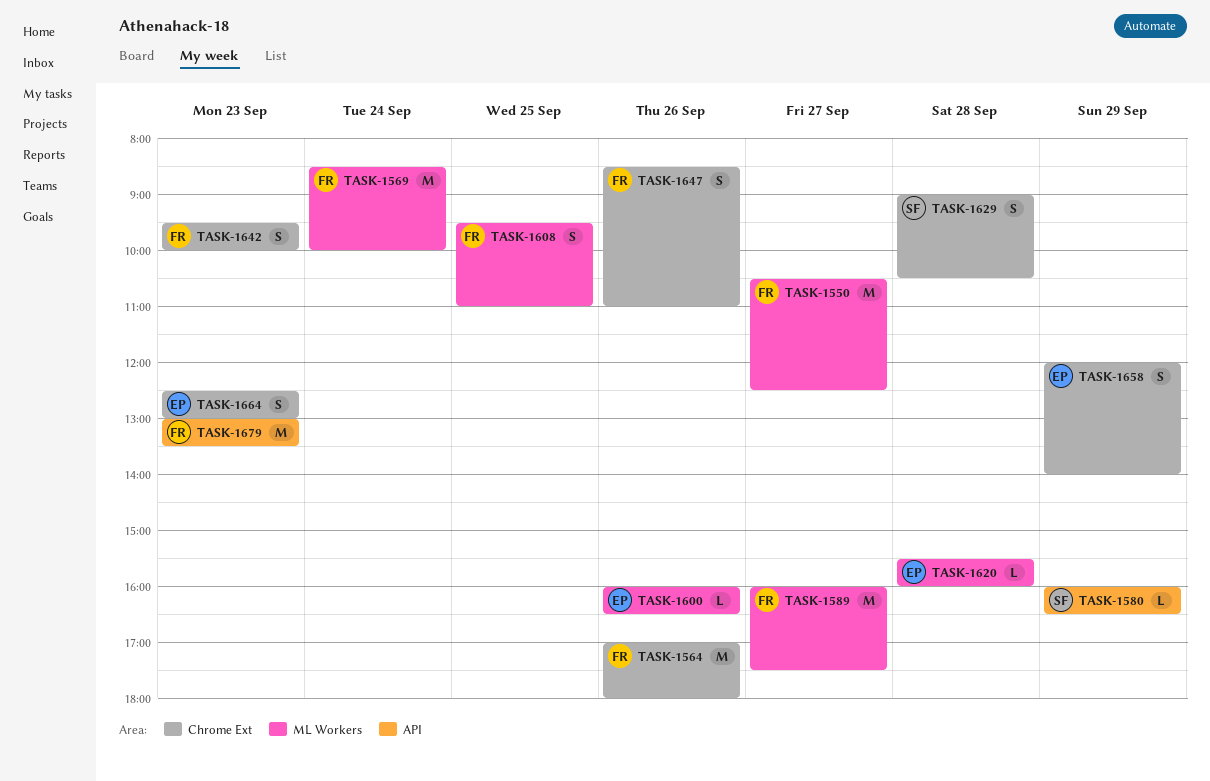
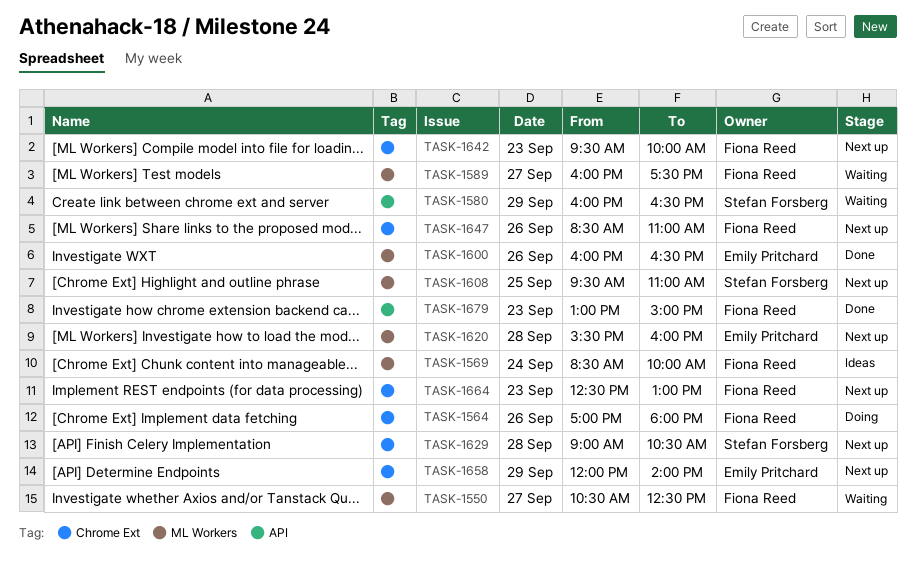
TASK-1608, owner: Fiona Reed -> Stefan Forsberg
TASK-1664, owner: Emily Pritchard -> Fiona Reed
TASK-1679, ends: 13:30 -> 15:00

